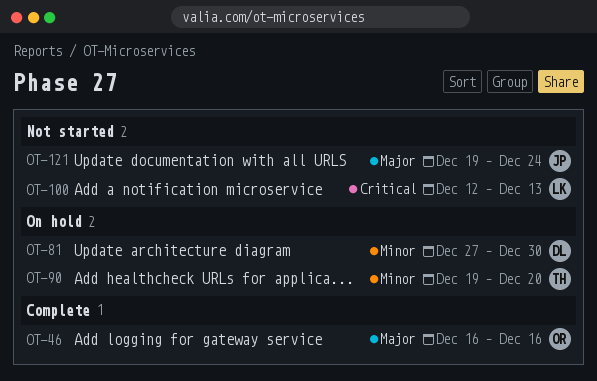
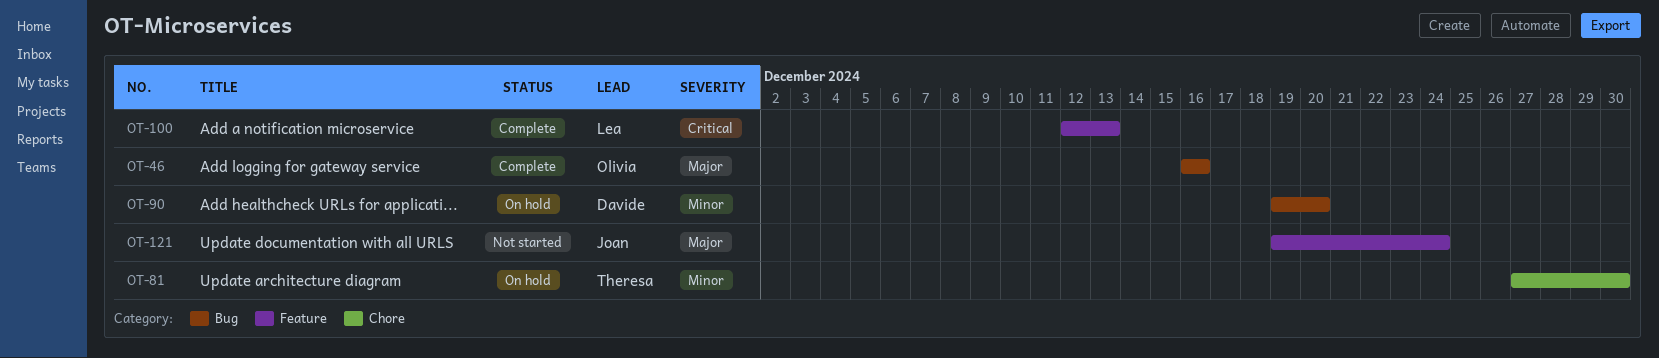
OT-81, owner: Davide -> Theresa
OT-90, owner: Theresa -> Davide
OT-100, status: Not started -> Complete

